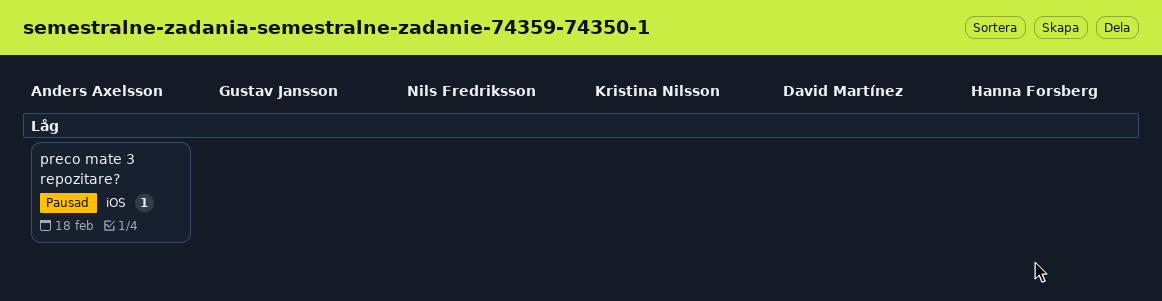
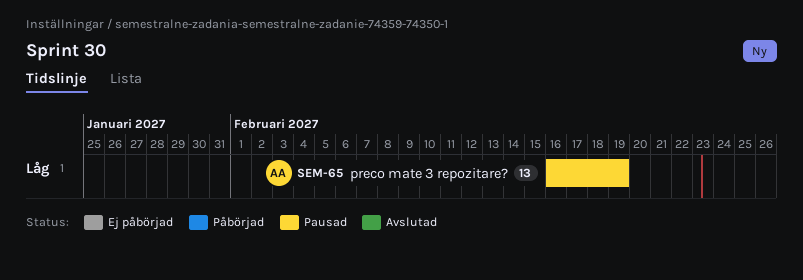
preco mate 3 repozitare?, estimate: 1 -> 13
preco mate 3 repozitare?, due: Feb 18 -> Feb 19

